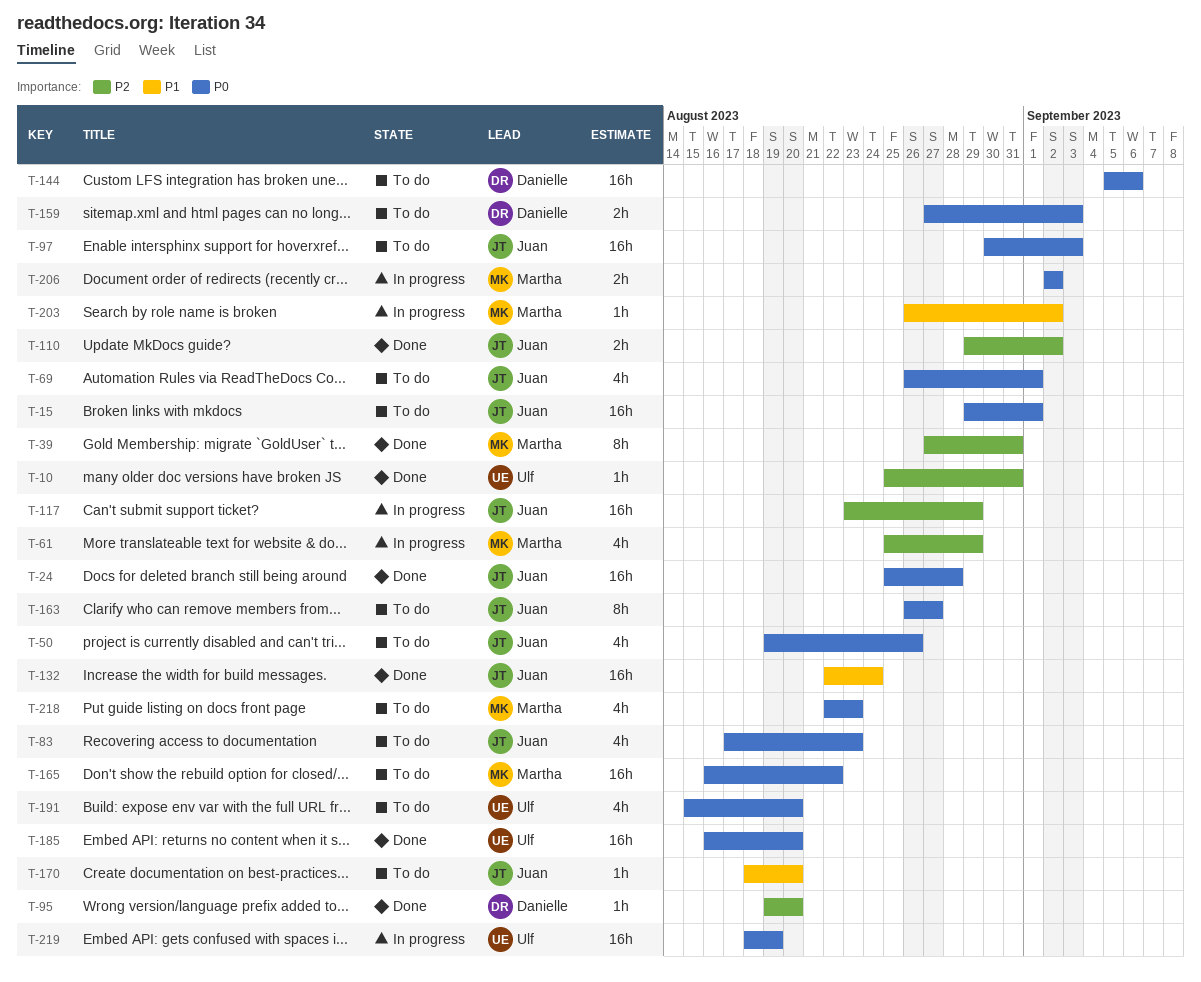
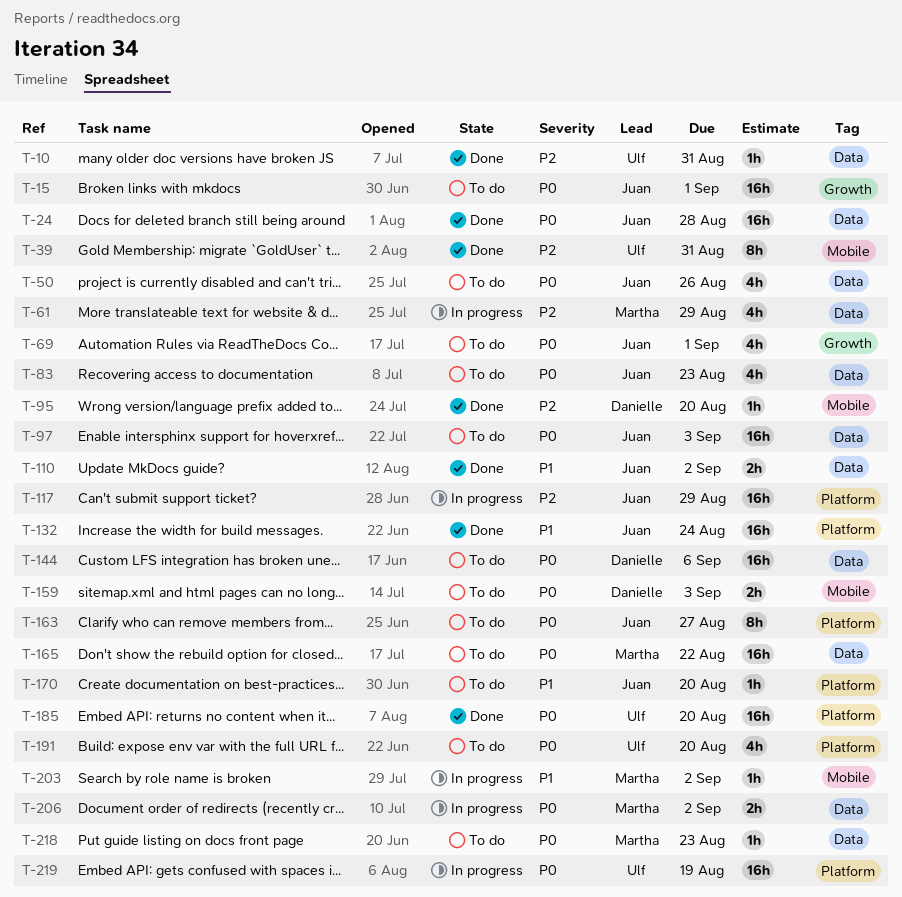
T-39, owner: Martha -> Ulf
T-110, priority: P2 -> P1
T-218, estimate: 4h -> 1h

